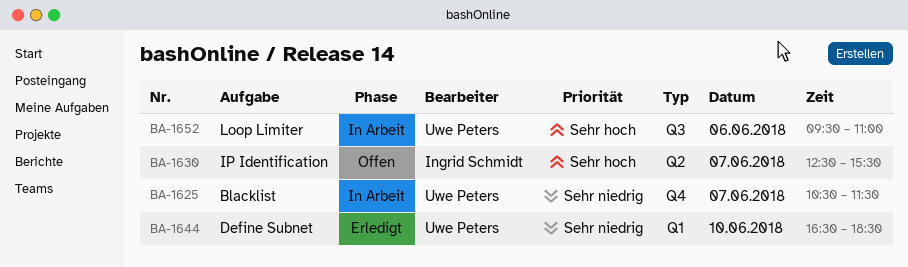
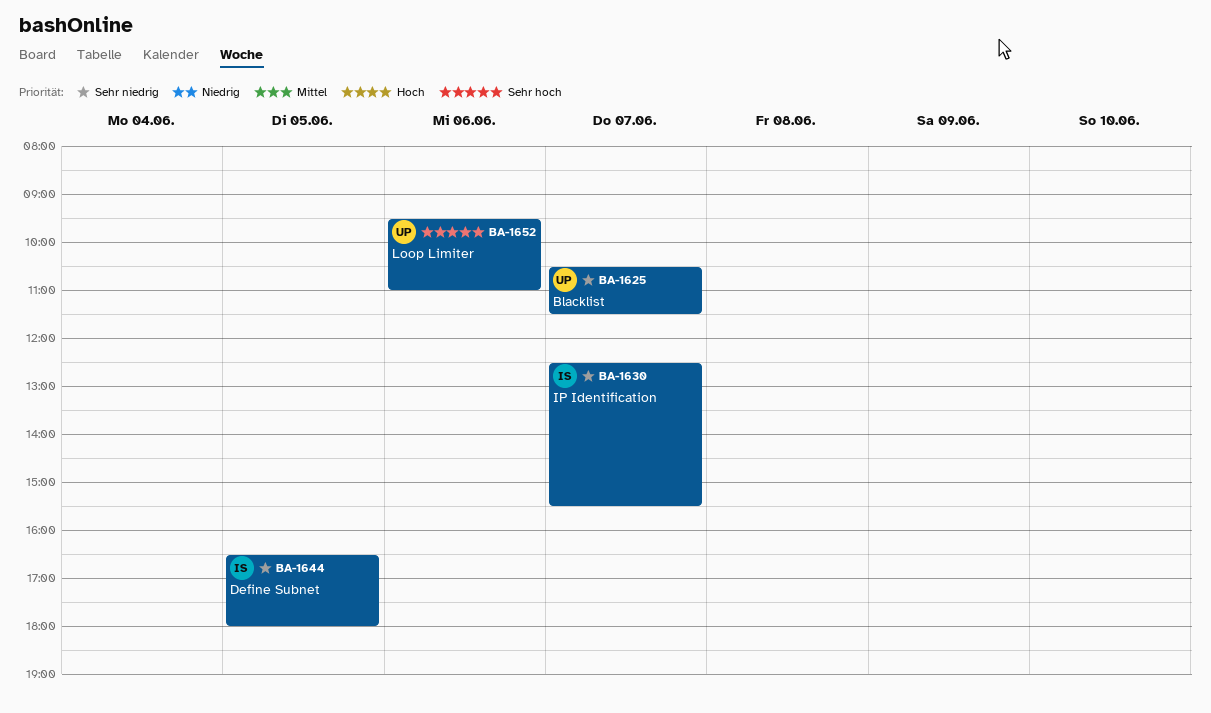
BA-1630, priority: Sehr hoch -> Sehr niedrig
BA-1644, owner: Uwe Peters -> Ingrid Schmidt
BA-1644, day: Jun 10 -> Jun 5
BA-1644, ends: 18:30 -> 18:00

